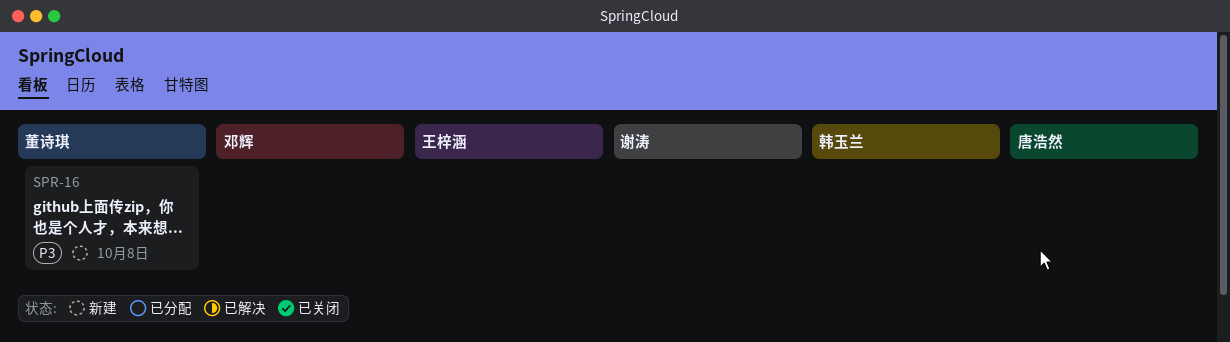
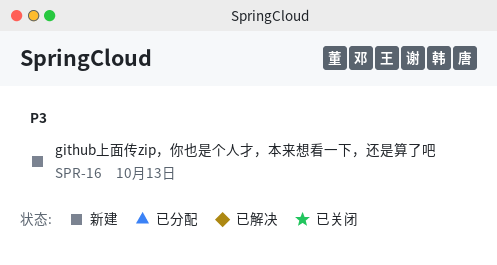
SPR-16, due: Oct 8 -> Oct 13

